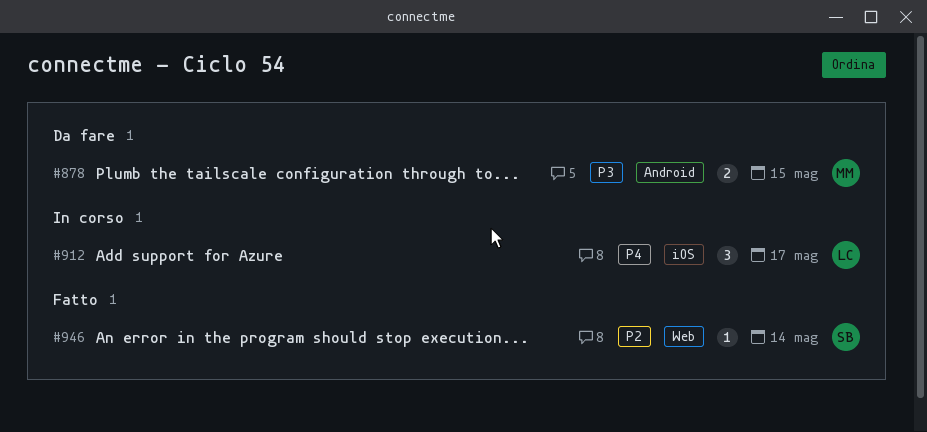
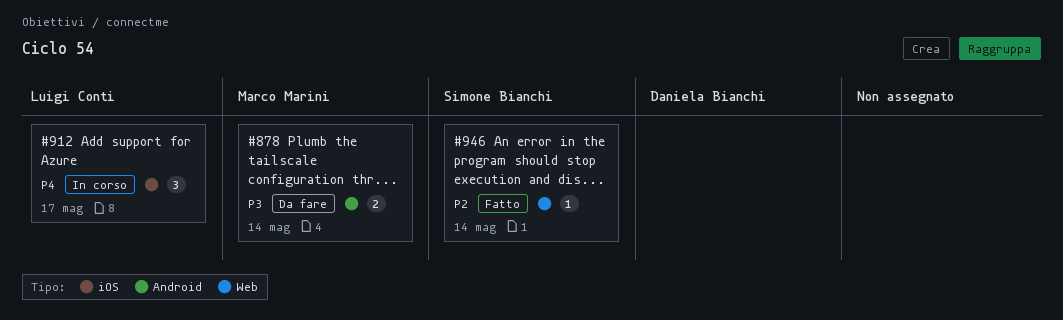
#878, due: May 15 -> May 14

